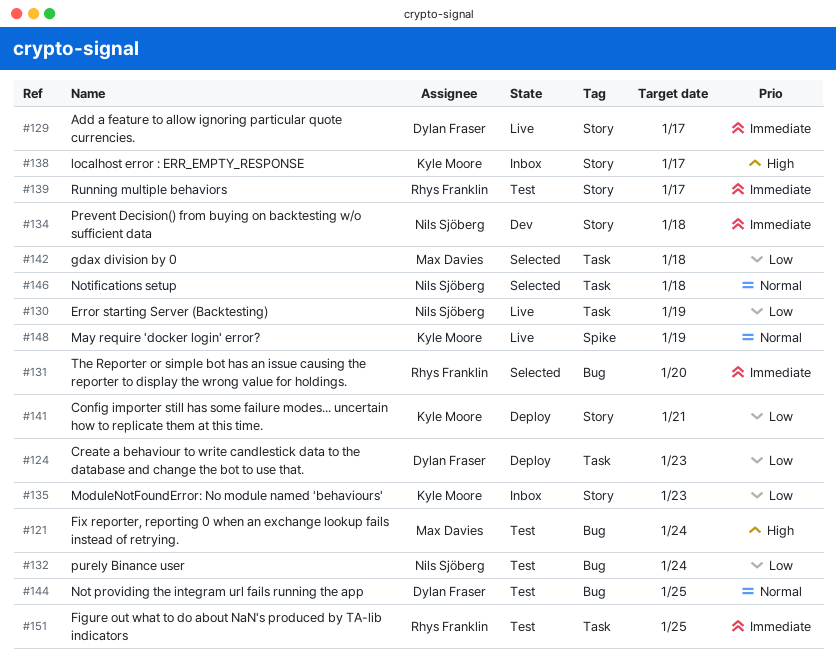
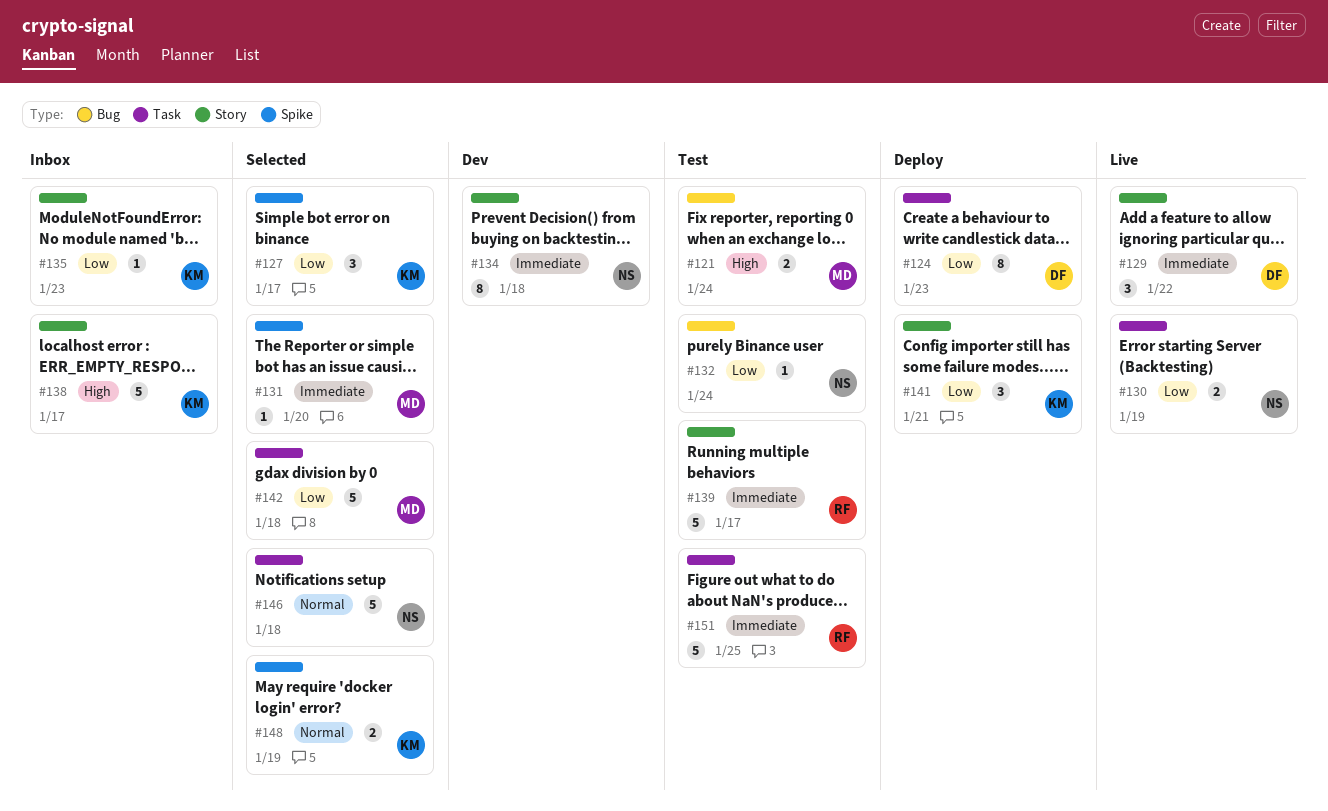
#127: none -> present
#129, due: Jan 17 -> Jan 22
#131, owner: Rhys Franklin -> Max Davies
#131, label: Bug -> Spike
#144: present -> none
#148, status: Live -> Selected

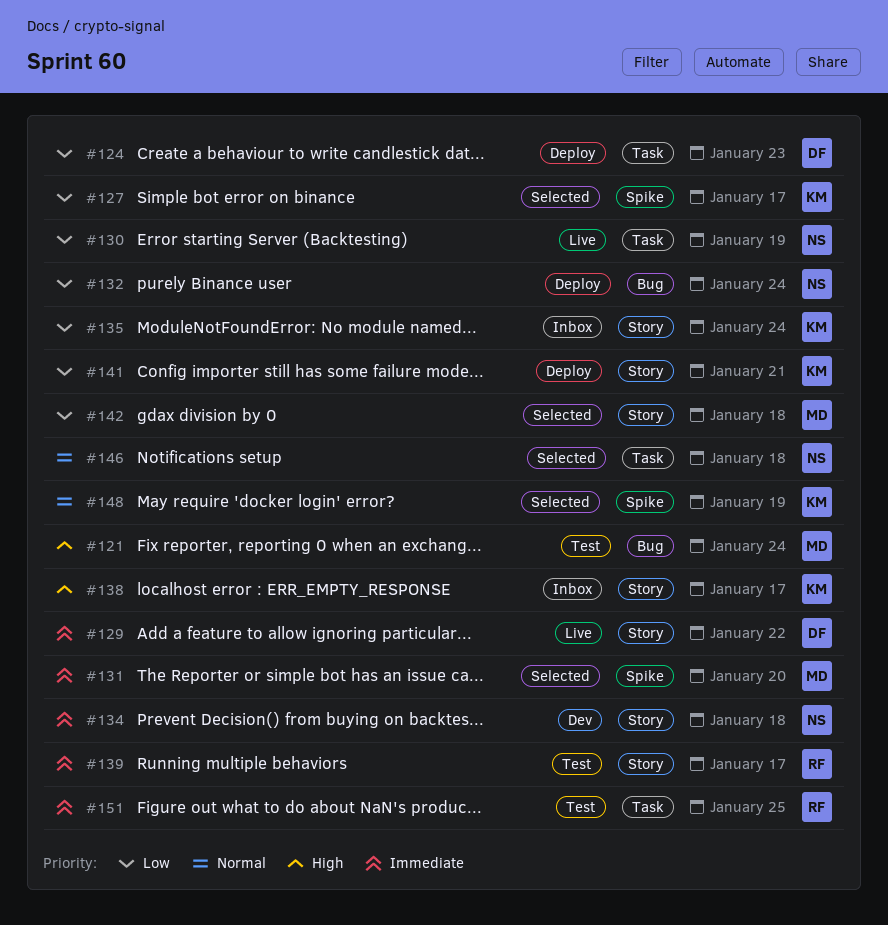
#132, status: Test -> Deploy
#135, due: Jan 23 -> Jan 24
#142, label: Task -> Story

